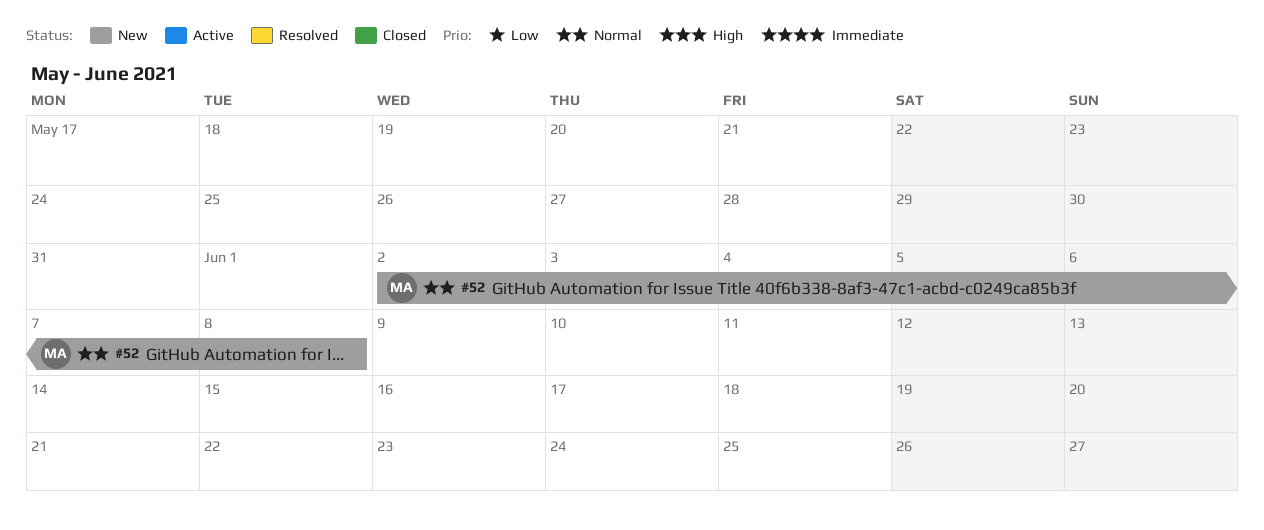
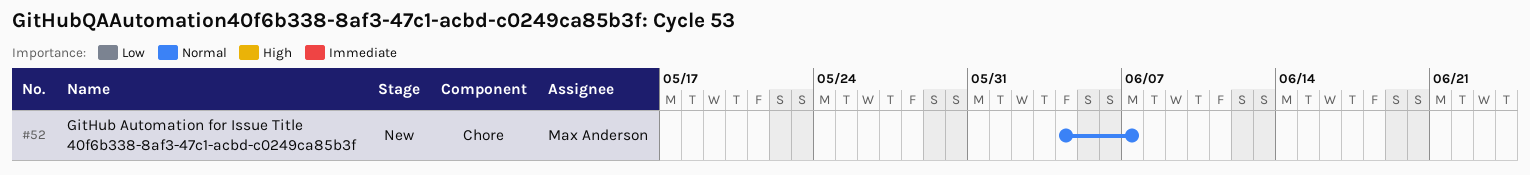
#52, start: Jun 2 -> Jun 4
#52, due: Jun 8 -> Jun 7

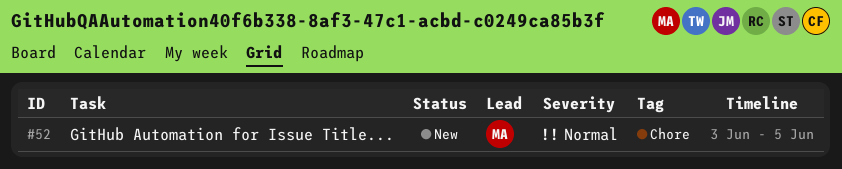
#52, start: Jun 4 -> Jun 3
#52, due: Jun 7 -> Jun 5

